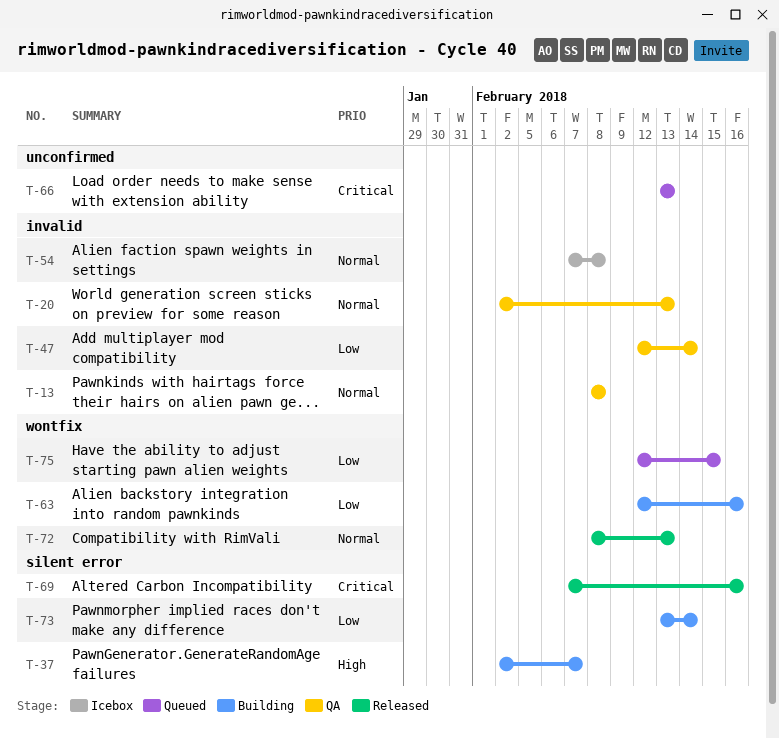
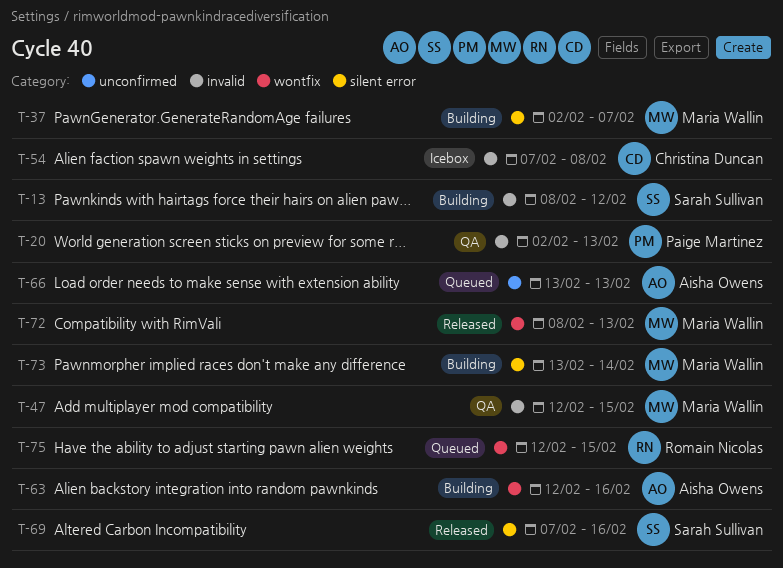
T-13, status: QA -> Building
T-13, due: Feb 8 -> Feb 12
T-47, due: Feb 14 -> Feb 15

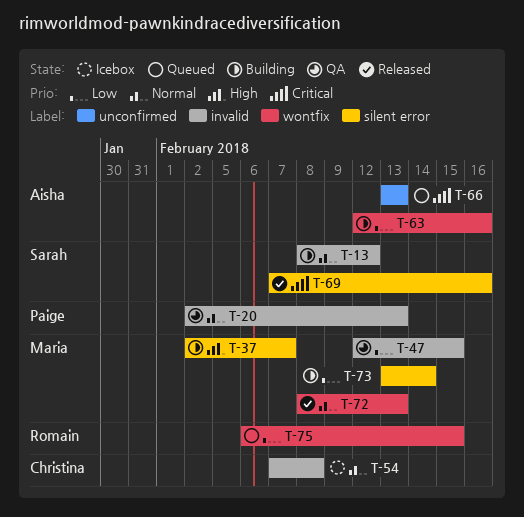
T-75, start: Feb 12 -> Feb 6

